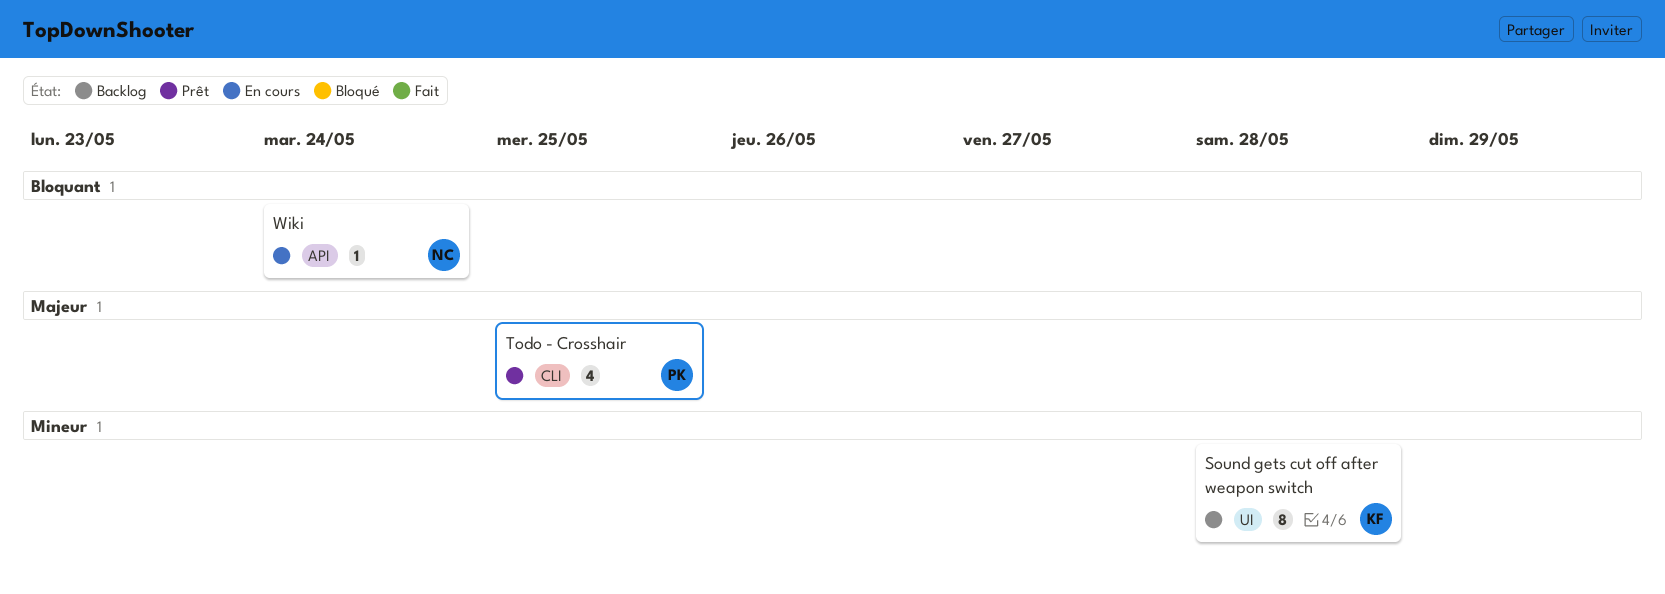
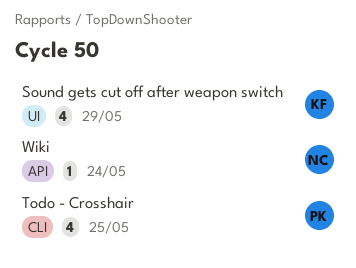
Sound gets cut off after weapon switch, estimate: 8 -> 4
Sound gets cut off after weapon switch, due: May 28 -> May 29

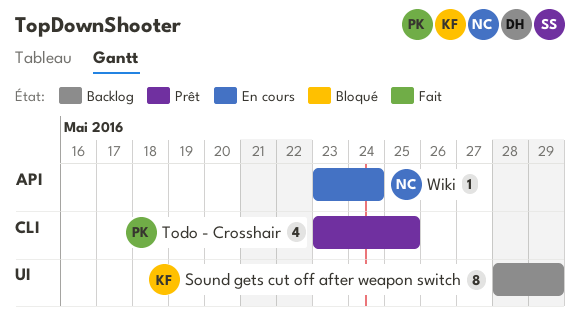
Sound gets cut off after weapon switch, estimate: 4 -> 8

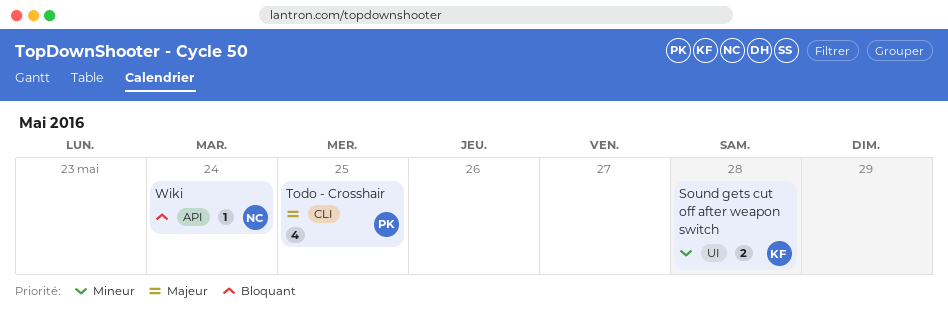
Sound gets cut off after weapon switch, estimate: 8 -> 2
Sound gets cut off after weapon switch, due: May 29 -> May 28

